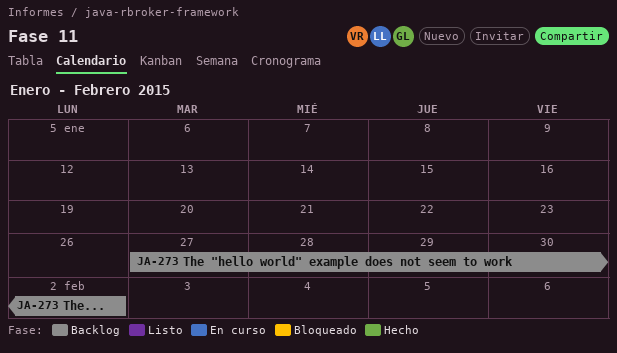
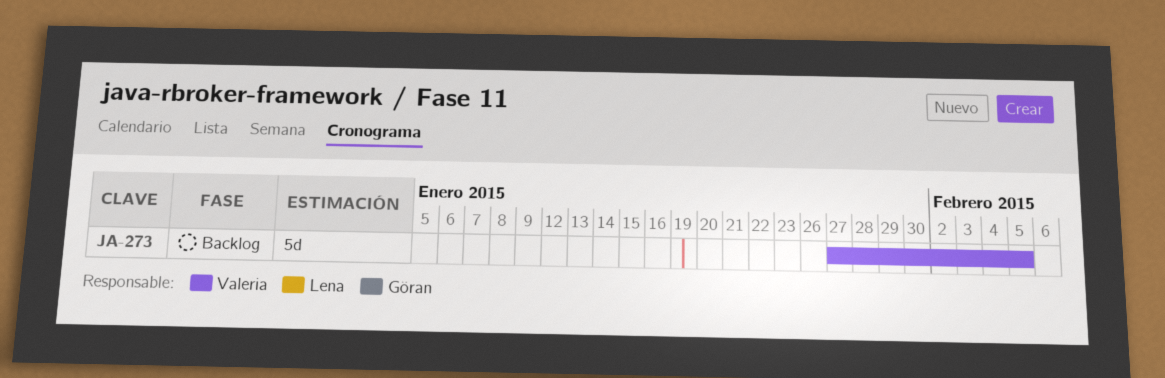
JA-273, due: Feb 2 -> Feb 5

